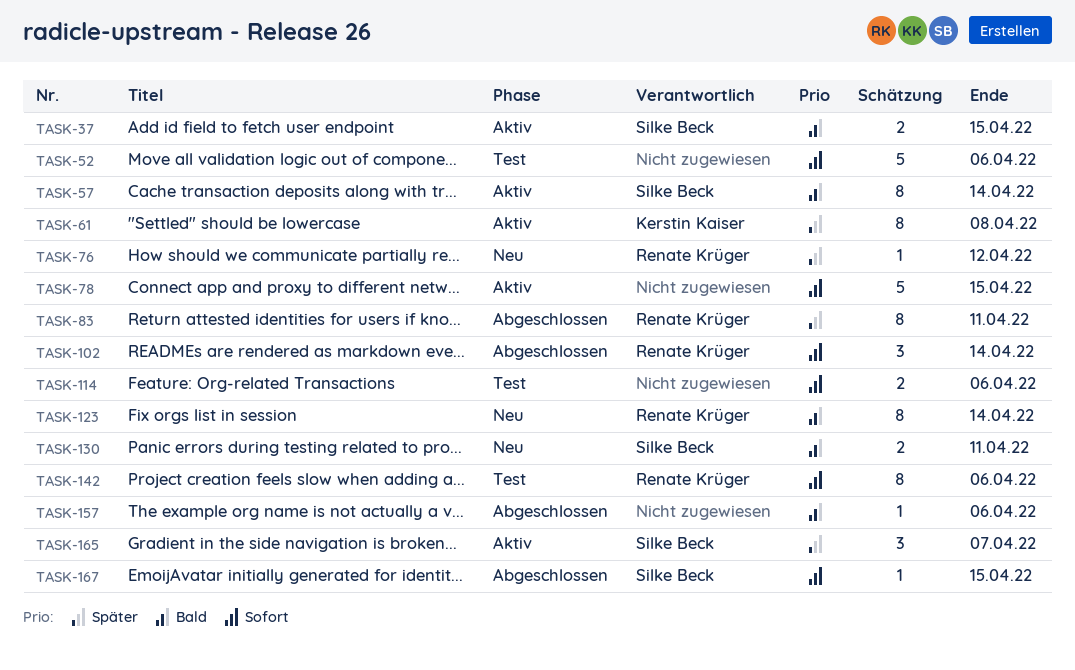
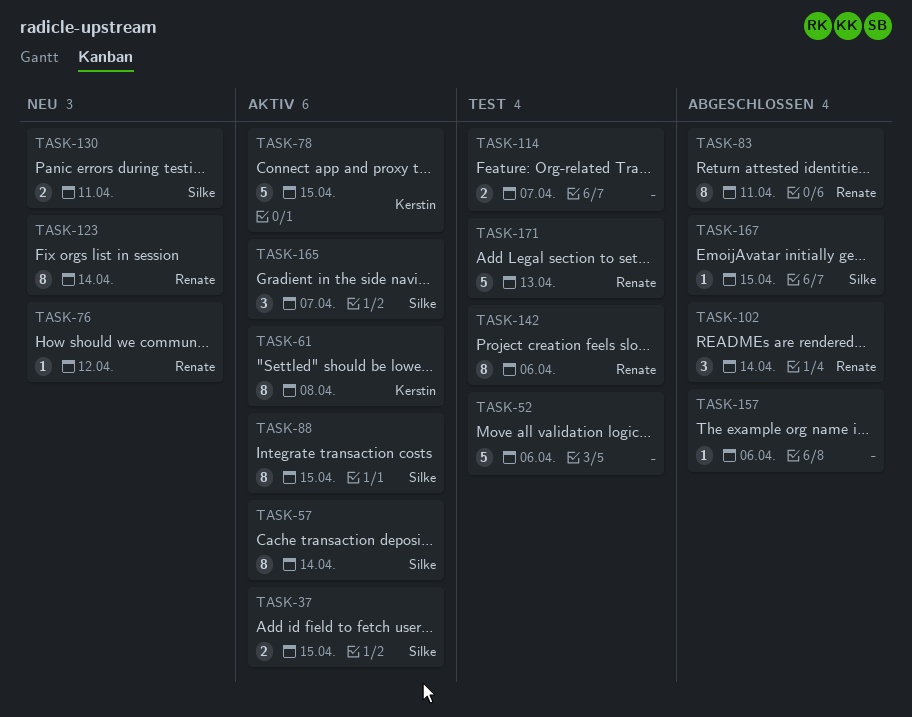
TASK-78, owner: none -> Kerstin Kaiser
TASK-88: none -> present
TASK-114, due: Apr 6 -> Apr 7
TASK-171: none -> present

